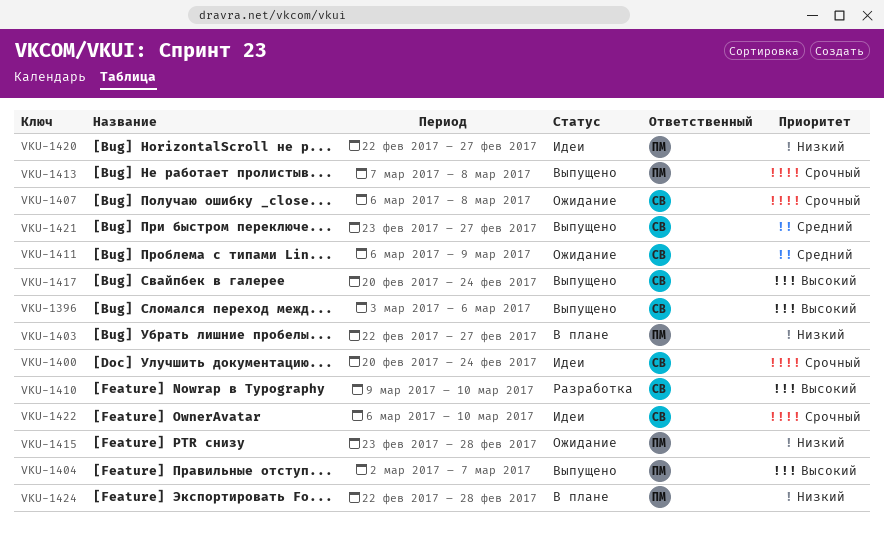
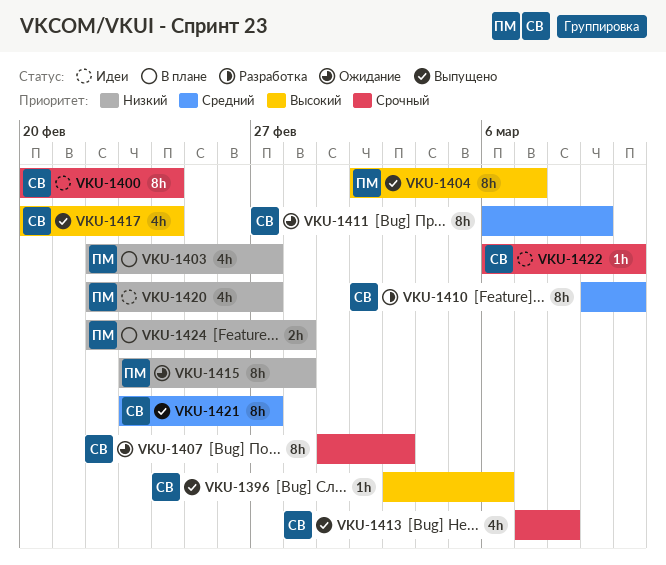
VKU-1407, start: Mar 6 -> Mar 1
VKU-1407, due: Mar 8 -> Mar 3
VKU-1410, priority: Высокий -> Средний
VKU-1413, owner: ПМ -> СВ

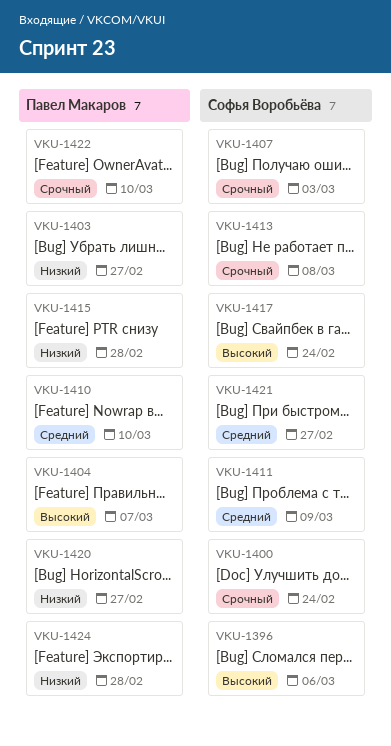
VKU-1410, owner: Софья Воробьёва -> Павел Макаров
VKU-1422, owner: Софья Воробьёва -> Павел Макаров

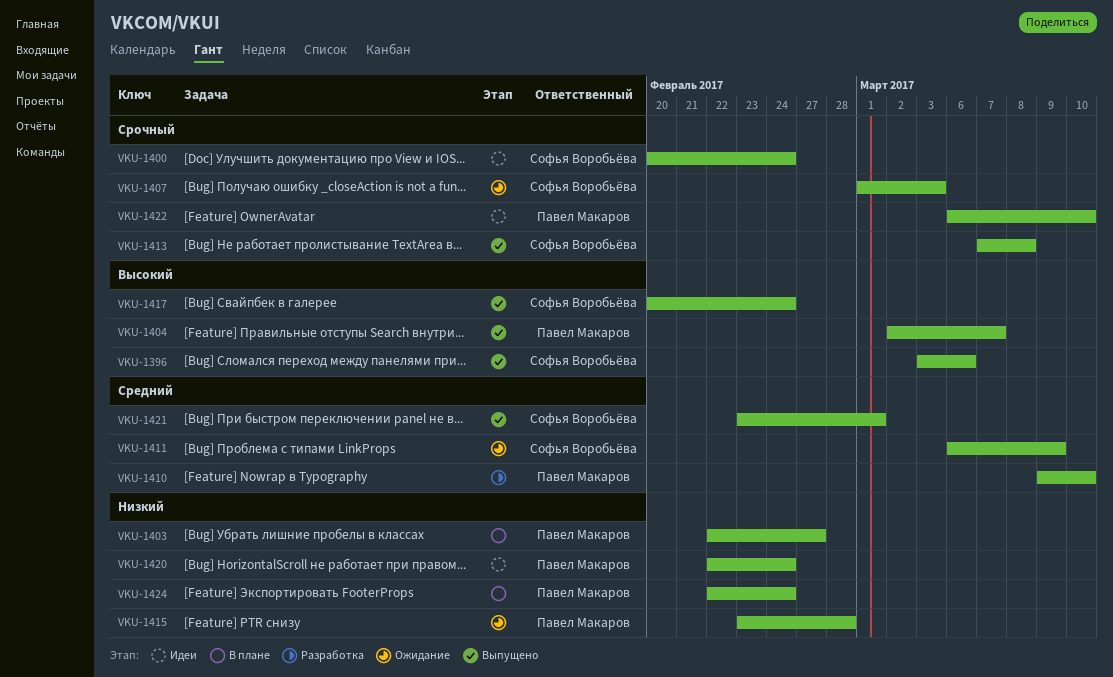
VKU-1420, due: Feb 27 -> Feb 24
VKU-1421, due: Feb 27 -> Mar 1
VKU-1424, due: Feb 28 -> Feb 24

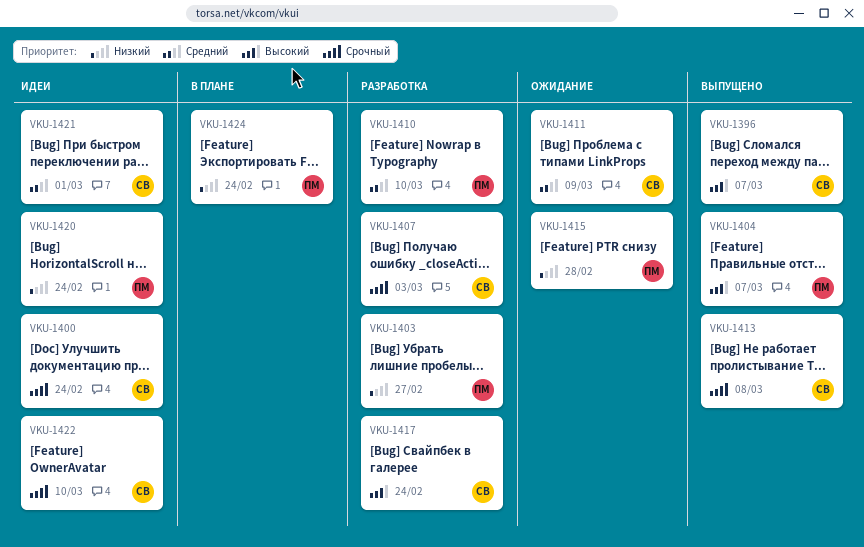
VKU-1396, due: Mar 6 -> Mar 7
VKU-1403, status: В плане -> Разработка
VKU-1407, status: Ожидание -> Разработка
VKU-1417, status: Выпущено -> Разработка
VKU-1421, status: Выпущено -> Идеи
VKU-1422, owner: Павел Макаров -> Софья Воробьёва

